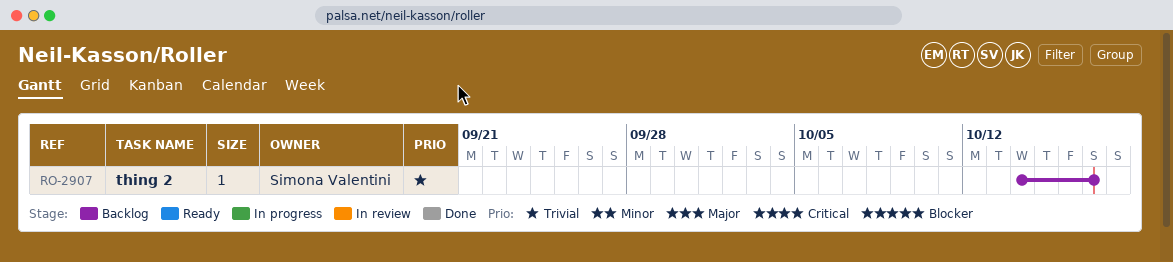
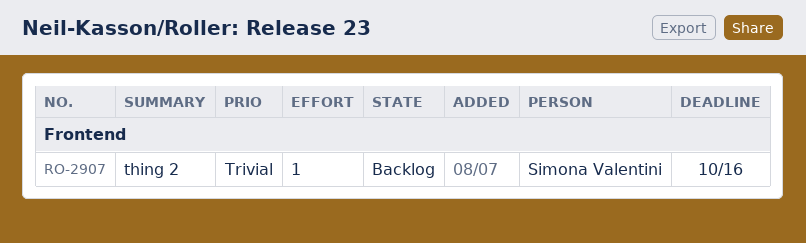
RO-2907, due: Oct 17 -> Oct 16

